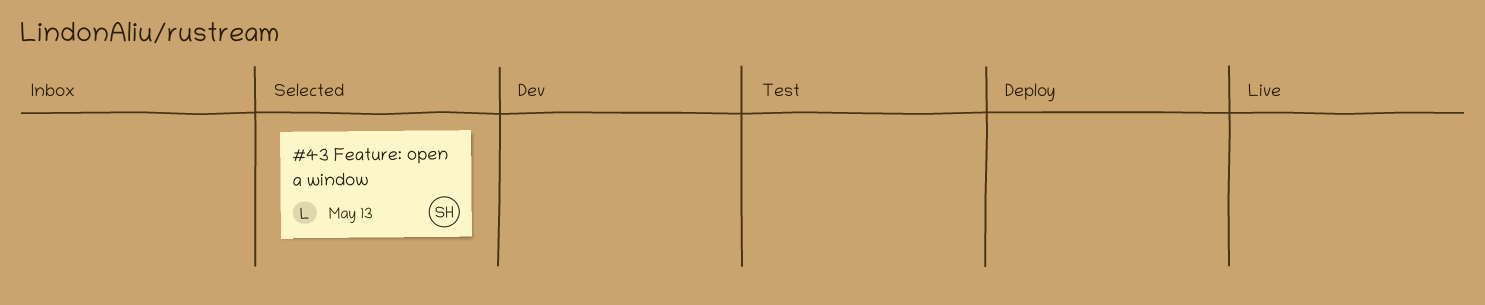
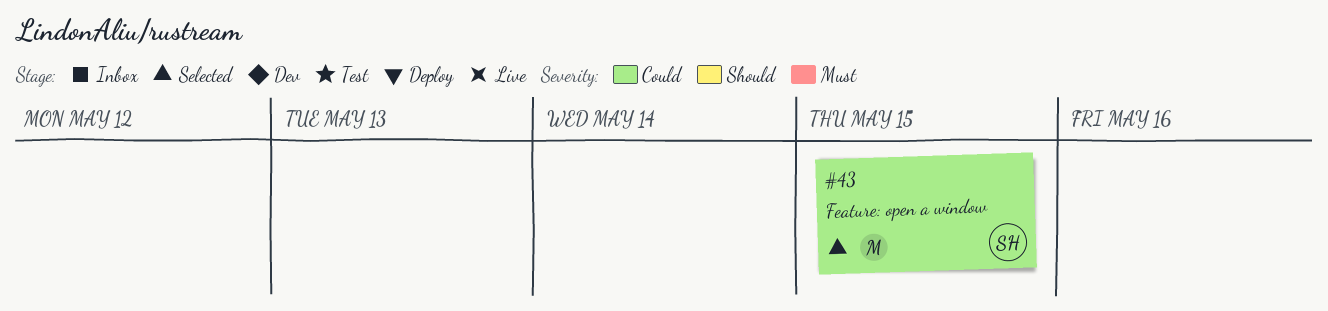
#43, estimate: L -> M
#43, due: May 13 -> May 15

